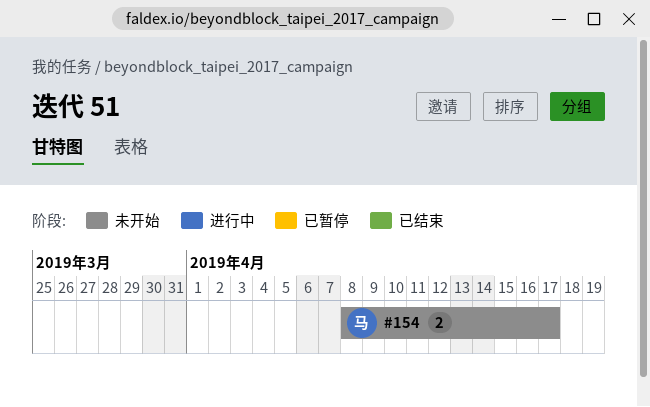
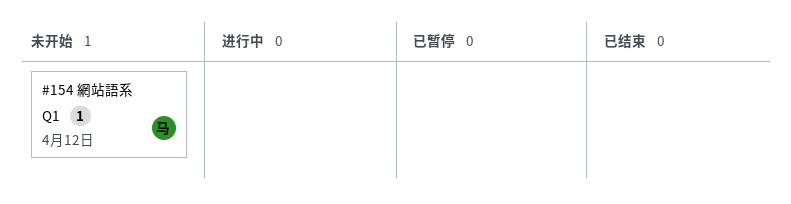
#154, estimate: 2 -> 1
#154, due: Apr 17 -> Apr 12

